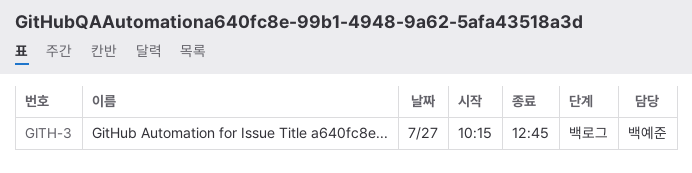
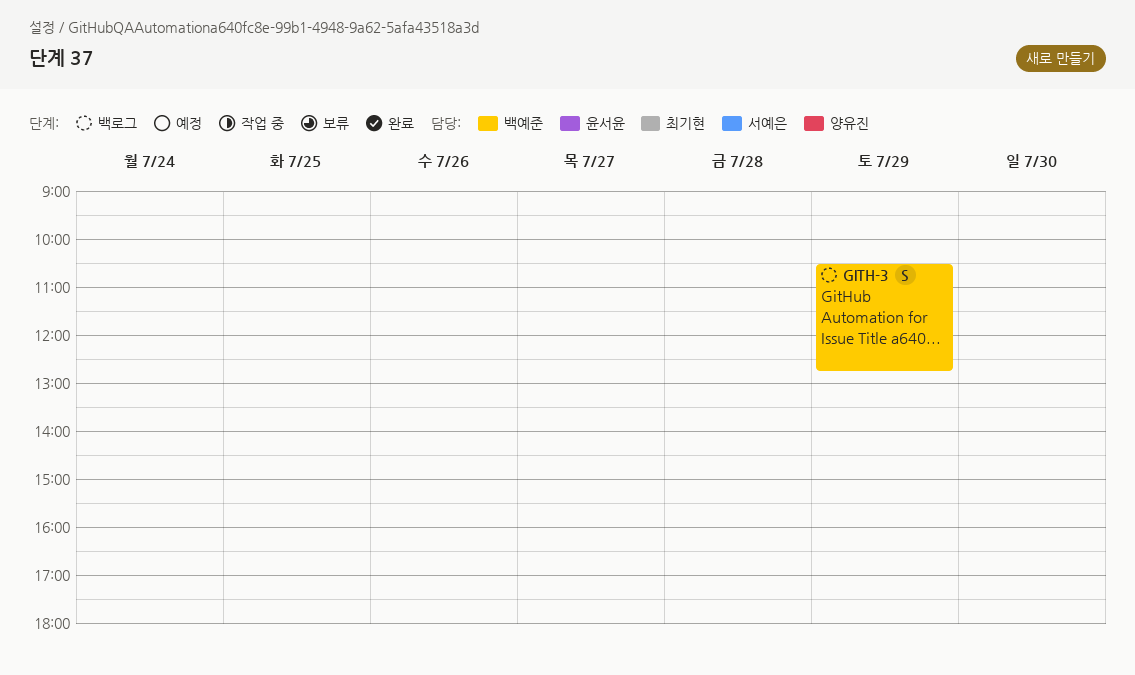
GITH-3, day: Jul 27 -> Jul 29
GITH-3, begins: 10:15 -> 10:30

